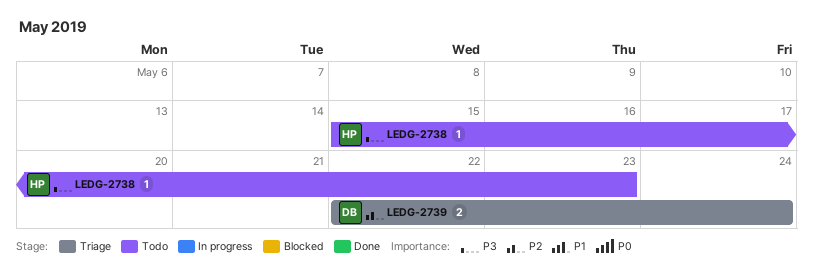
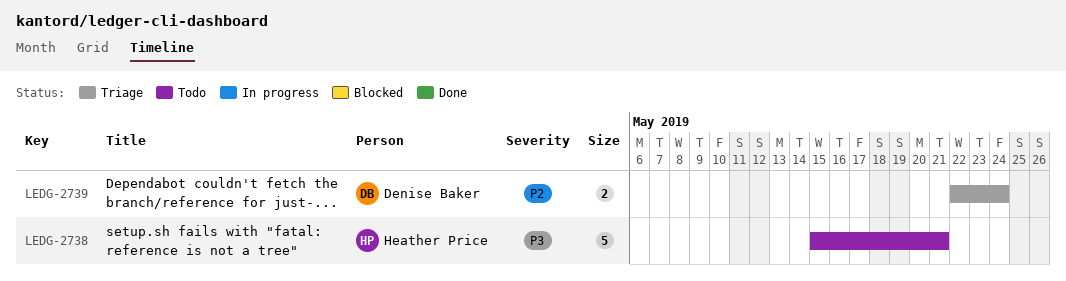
LEDG-2738, estimate: 1 -> 5
LEDG-2738, due: May 23 -> May 21

